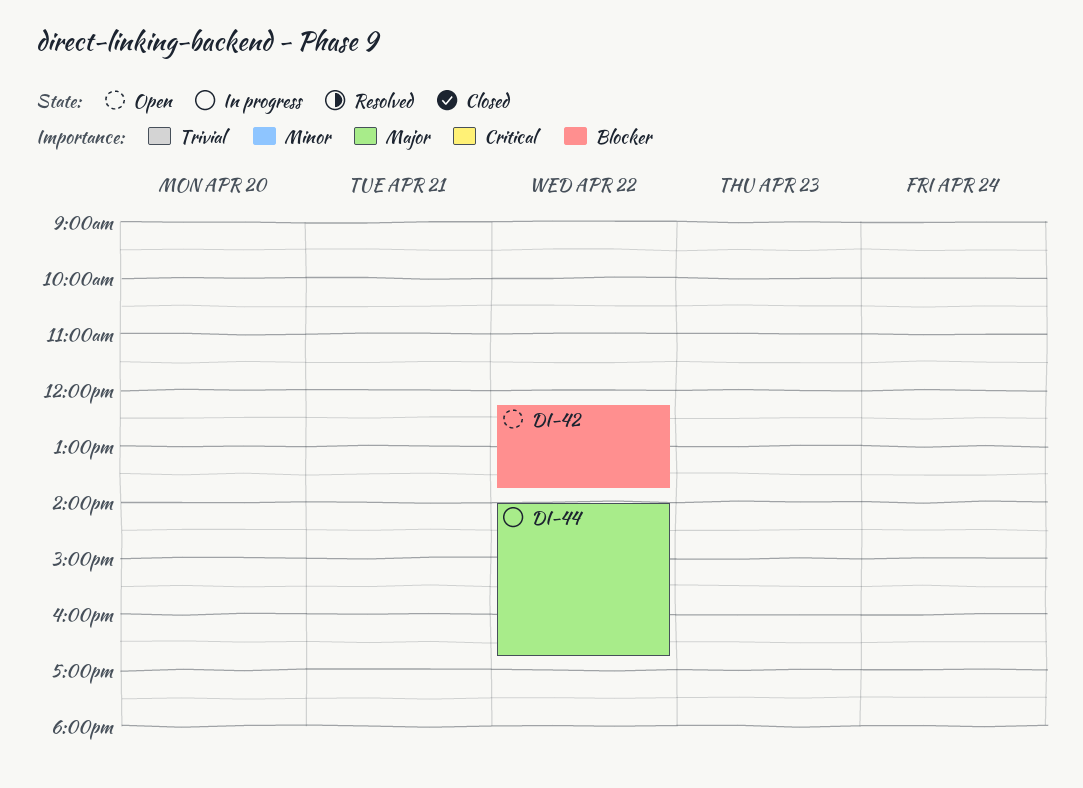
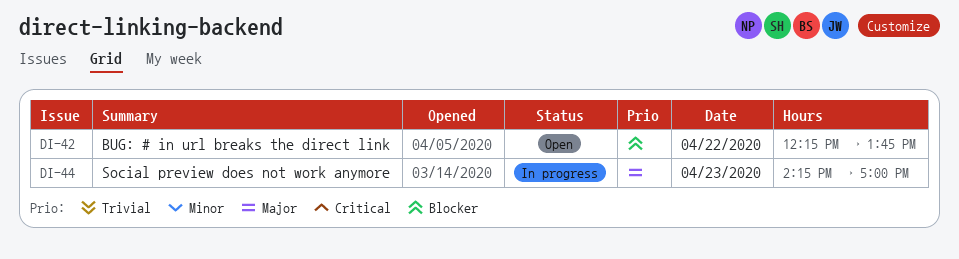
DI-44, day: Apr 22 -> Apr 23
DI-44, begins: 14:00 -> 14:15
DI-44, ends: 16:45 -> 17:00

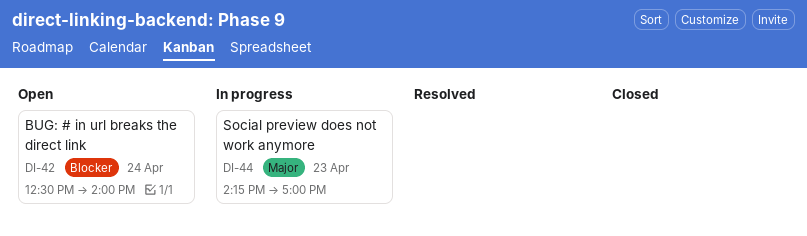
DI-42, day: Apr 22 -> Apr 24
DI-42, begins: 12:15 -> 12:30
DI-42, ends: 13:45 -> 14:00

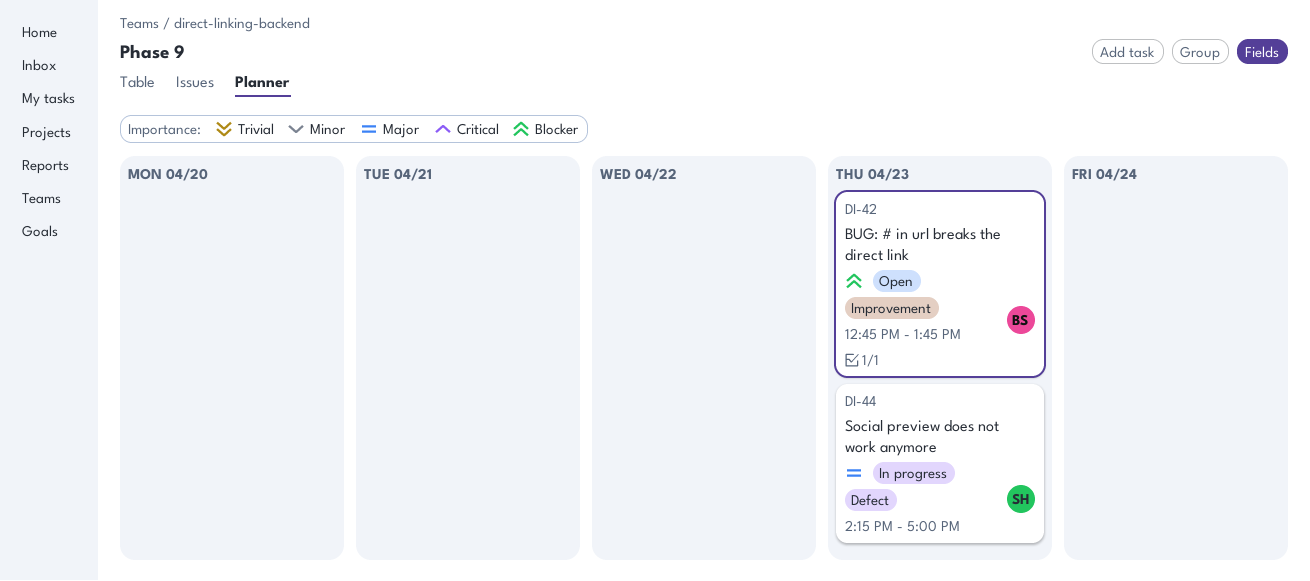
DI-42, day: Apr 24 -> Apr 23
DI-42, begins: 12:30 -> 12:45
DI-42, ends: 14:00 -> 13:45

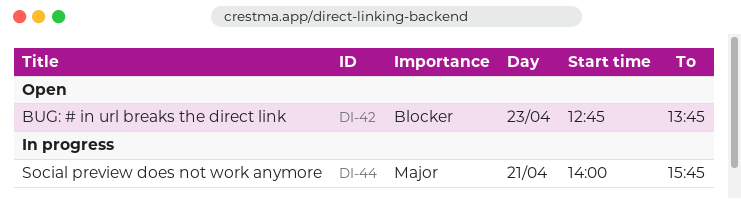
DI-44, day: Apr 23 -> Apr 21
DI-44, begins: 14:15 -> 14:00
DI-44, ends: 17:00 -> 15:45

